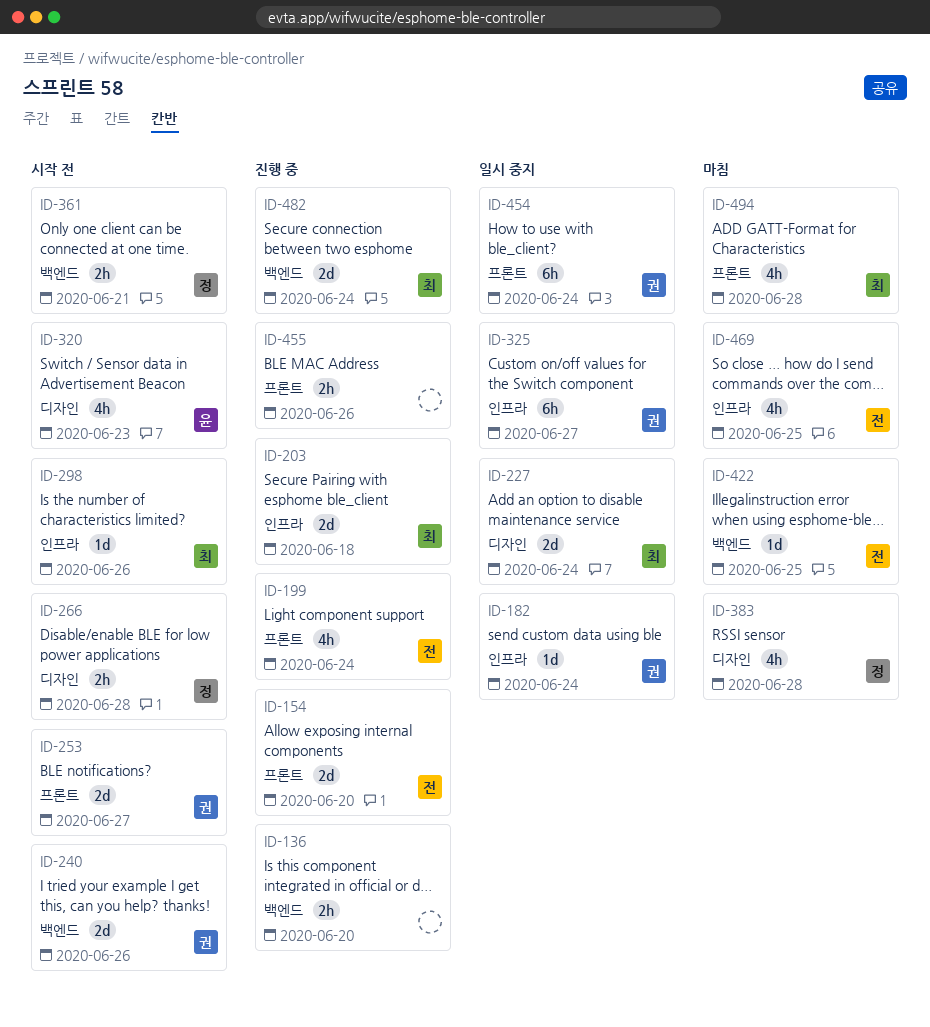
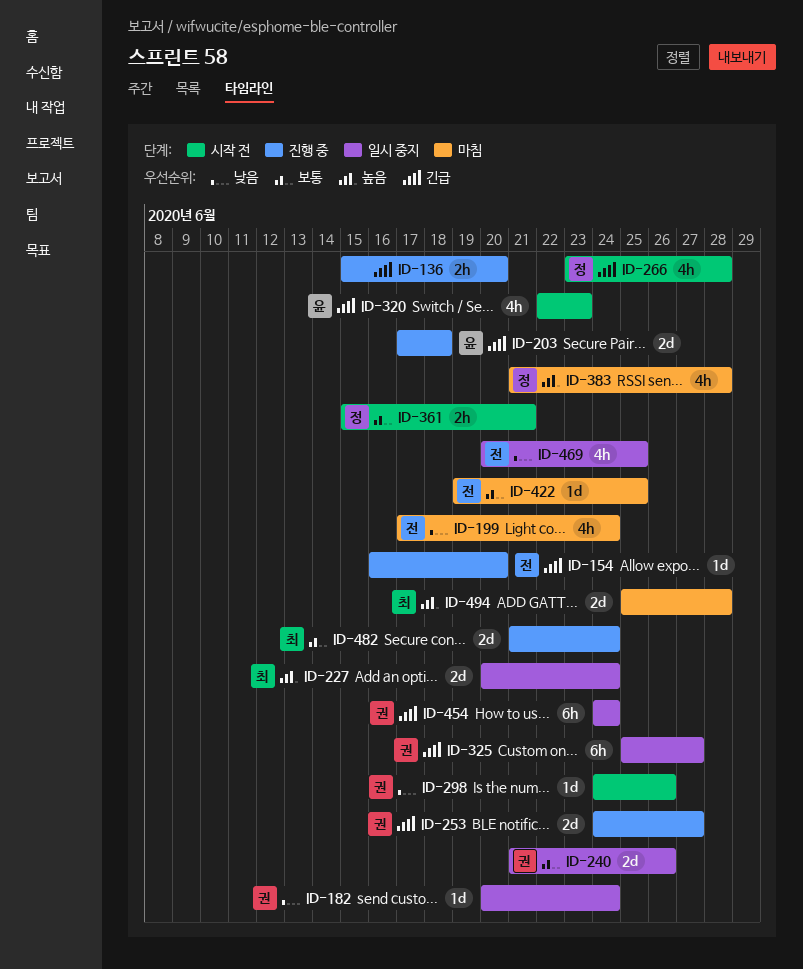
ID-154, estimate: 2d -> 1d
ID-199, status: 진행 중 -> 마침
ID-203, owner: 최 -> 윤
ID-240, status: 시작 전 -> 일시 중지
ID-253, status: 시작 전 -> 진행 중
ID-266, estimate: 2h -> 4h
ID-298, owner: 최 -> 권
ID-455: present -> none
ID-469, status: 마침 -> 일시 중지
ID-494, estimate: 4h -> 2d

